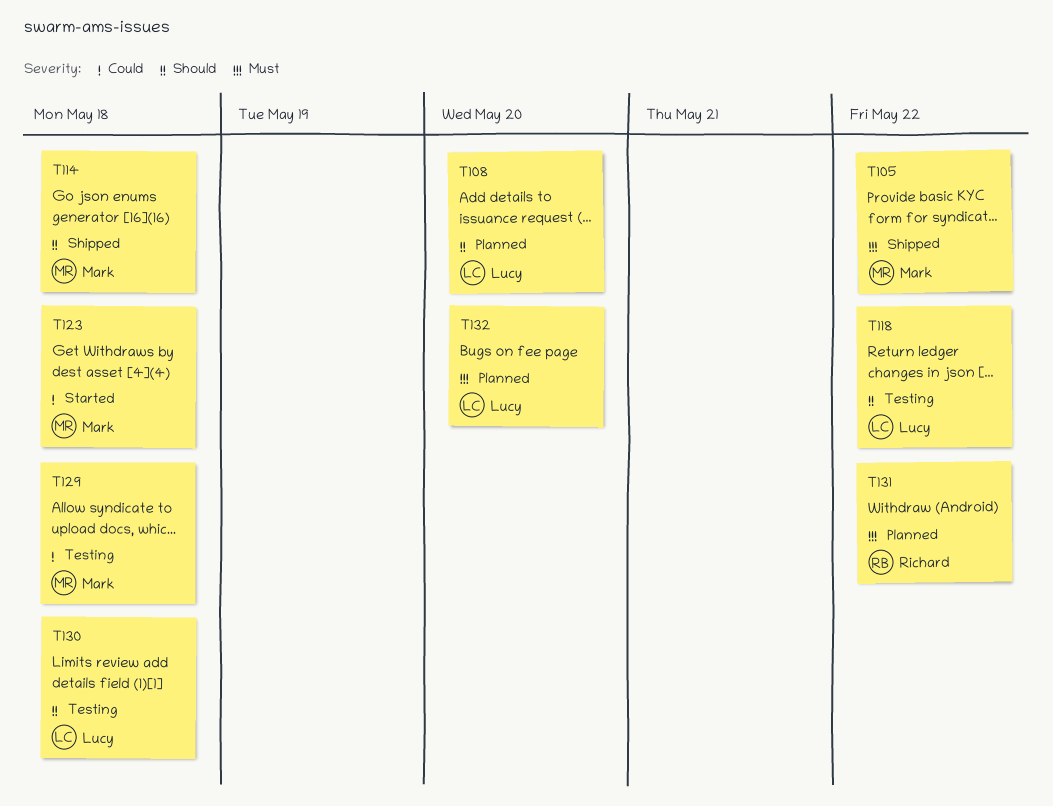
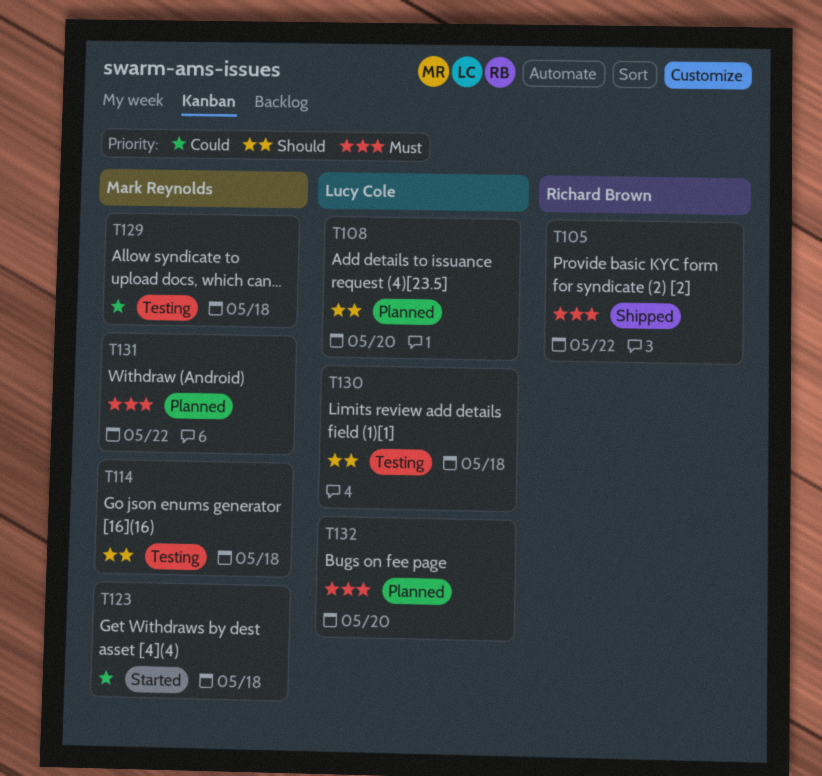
T105, owner: Mark Reynolds -> Richard Brown
T114, status: Shipped -> Testing
T118: present -> none
T131, owner: Richard Brown -> Mark Reynolds

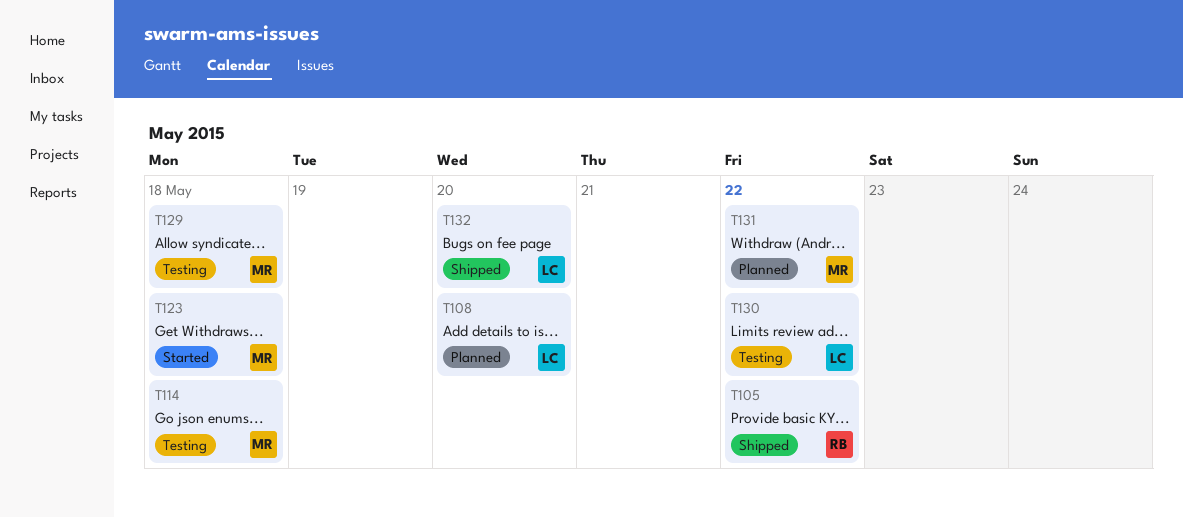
T130, due: May 18 -> May 22
T132, status: Planned -> Shipped

